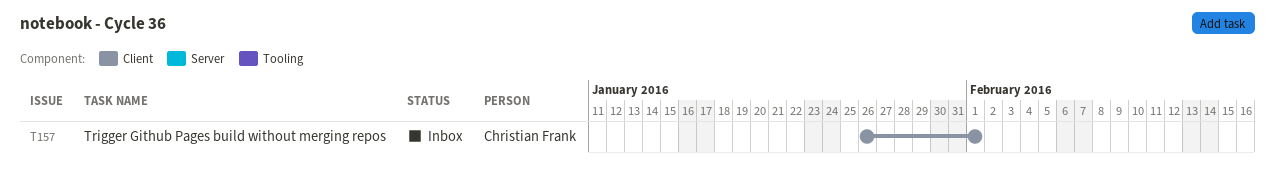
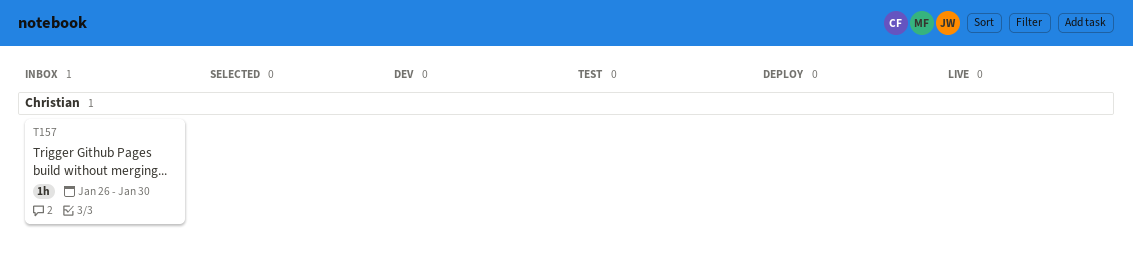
T157, due: Feb 1 -> Jan 30

